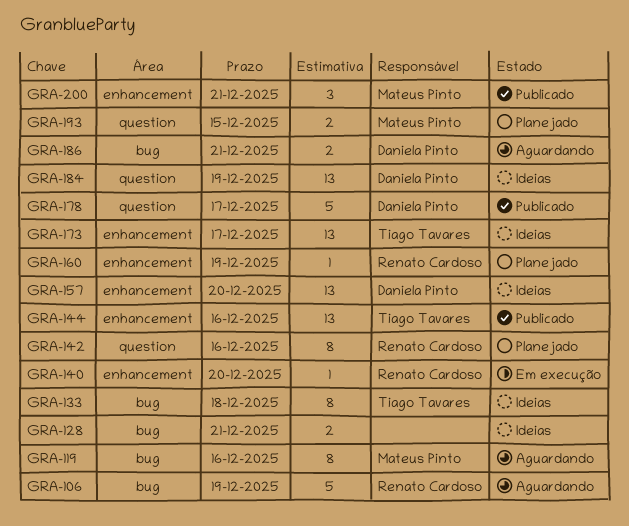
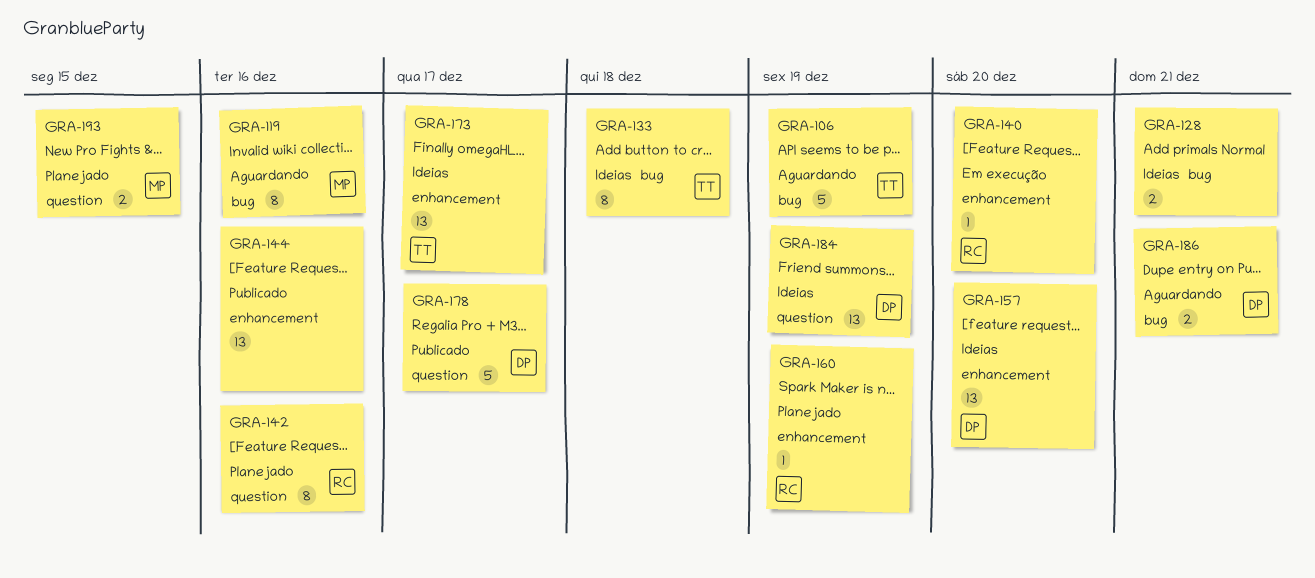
GRA-106, owner: Renato Cardoso -> Tiago Tavares
GRA-144, owner: Tiago Tavares -> none
GRA-200: present -> none

